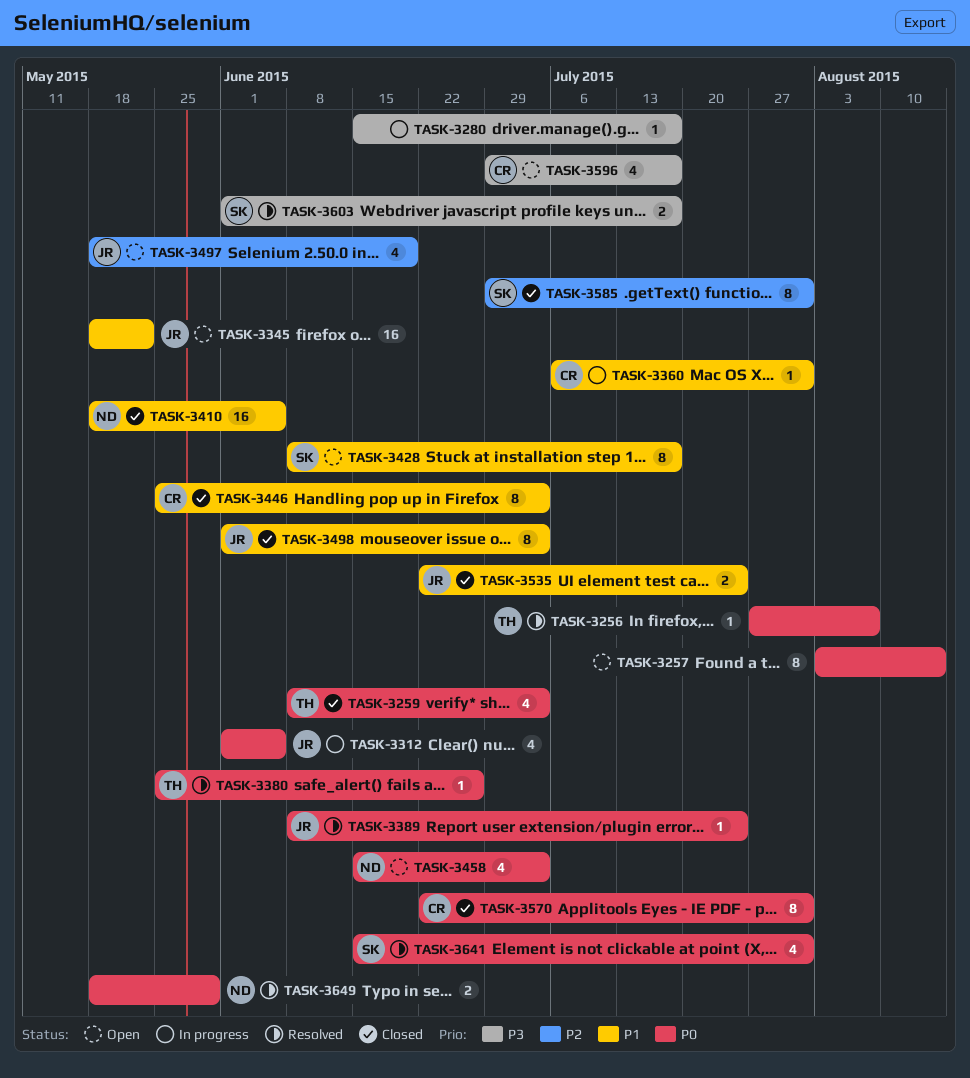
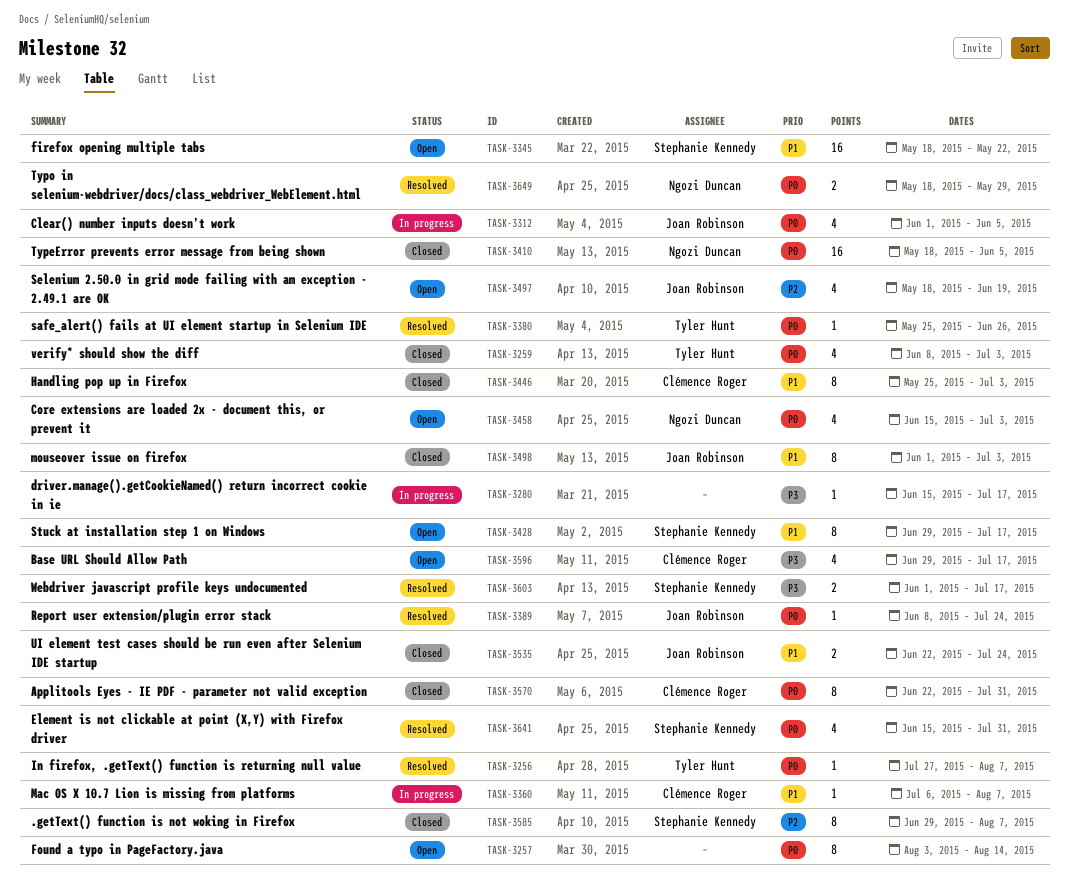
TASK-3345, owner: Joan Robinson -> Stephanie Kennedy
TASK-3360, due: Jul 31 -> Aug 7
TASK-3410, priority: P1 -> P0
TASK-3428, start: Jun 8 -> Jun 29
TASK-3585, due: Jul 31 -> Aug 7

